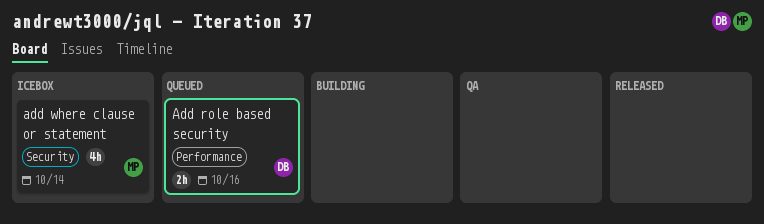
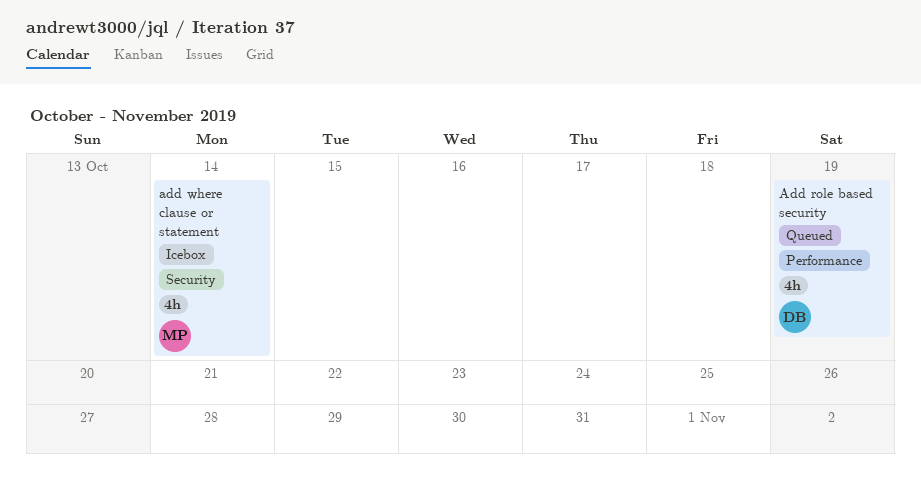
Add role based security, estimate: 2h -> 4h
Add role based security, due: Oct 16 -> Oct 19

